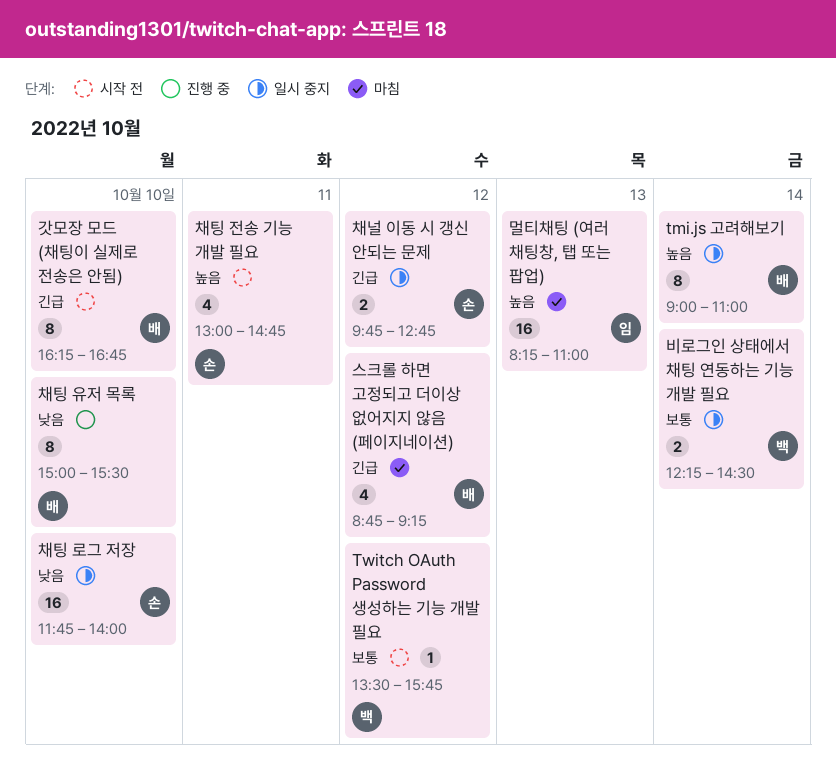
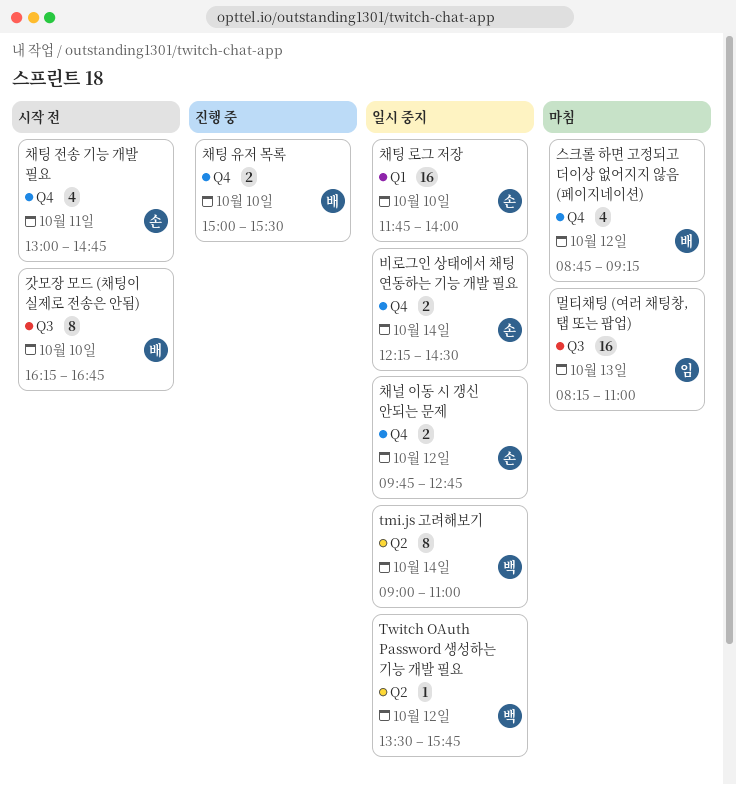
tmi.js 고려해보기, owner: 배 -> 백
Twitch OAuth Password 생성하는 기능 개발 필요, status: 시작 전 -> 일시 중지
비로그인 상태에서 채팅 연동하는 기능 개발 필요, owner: 백 -> 손
채팅 유저 목록, estimate: 8 -> 2

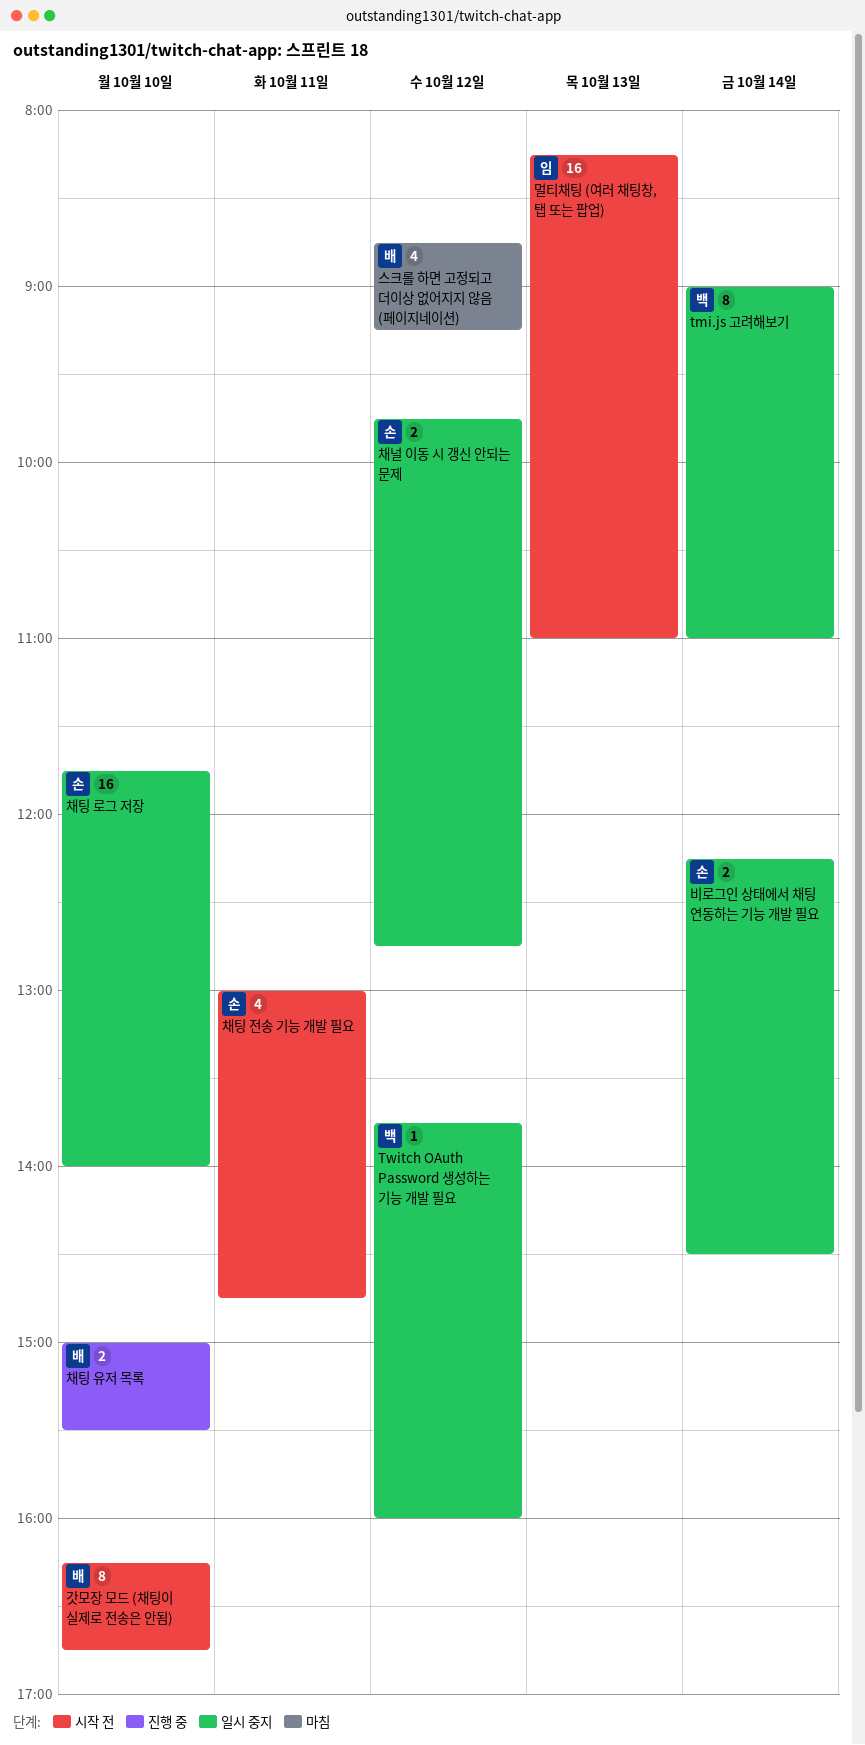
Twitch OAuth Password 생성하는 기능 개발 필요, begins: 13:30 -> 13:45
Twitch OAuth Password 생성하는 기능 개발 필요, ends: 15:45 -> 16:00
멀티채팅 (여러 채팅창, 탭 또는 팝업), status: 마침 -> 시작 전

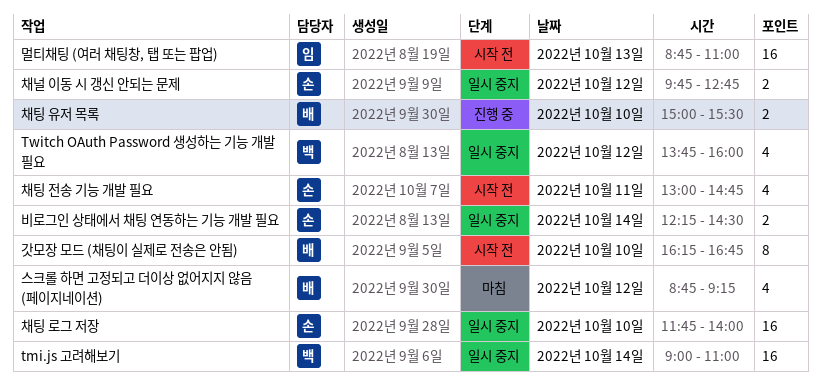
tmi.js 고려해보기, estimate: 8 -> 16
Twitch OAuth Password 생성하는 기능 개발 필요, estimate: 1 -> 4
멀티채팅 (여러 채팅창, 탭 또는 팝업), begins: 08:15 -> 08:45

